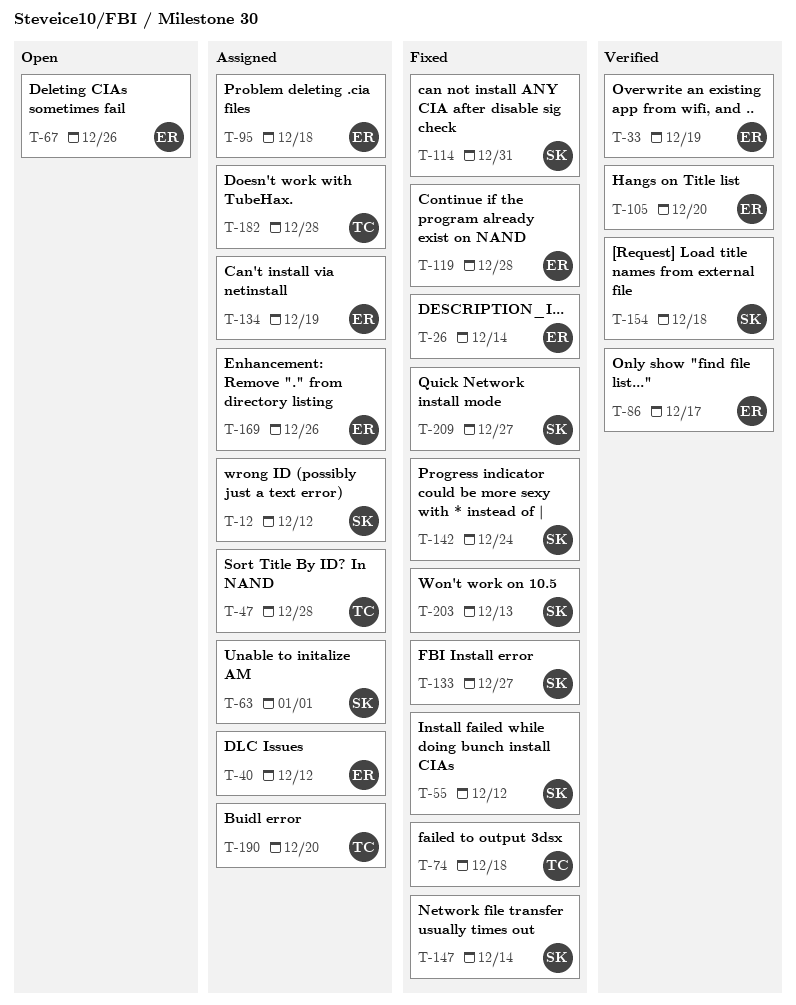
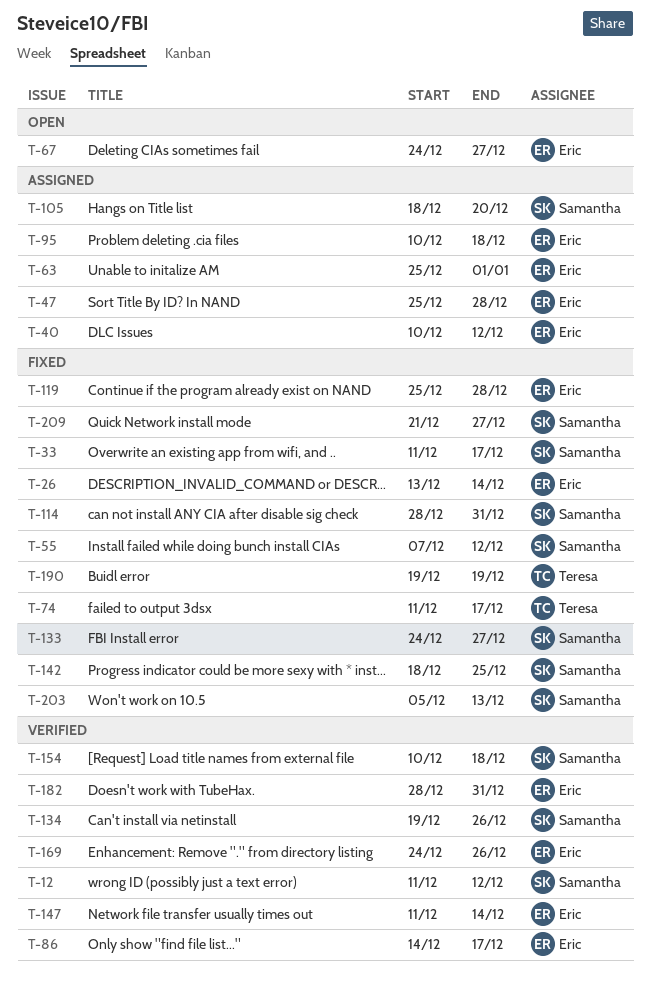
T-12, status: Assigned -> Verified
T-33, status: Verified -> Fixed
T-33, owner: Eric -> Samantha
T-33, due: Dec 19 -> Dec 17
T-47, owner: Teresa -> Eric
T-63, owner: Samantha -> Eric
T-67, due: Dec 26 -> Dec 27
T-74, due: Dec 18 -> Dec 17
T-105, status: Verified -> Assigned
T-105, owner: Eric -> Samantha
T-134, status: Assigned -> Verified
T-134, owner: Eric -> Samantha
T-134, due: Dec 19 -> Dec 26
T-142, due: Dec 24 -> Dec 25
T-147, status: Fixed -> Verified
T-147, owner: Samantha -> Eric
T-169, status: Assigned -> Verified
T-182, status: Assigned -> Verified
T-182, owner: Teresa -> Eric
T-182, due: Dec 28 -> Dec 31
T-190, status: Assigned -> Fixed
T-190, due: Dec 20 -> Dec 19

